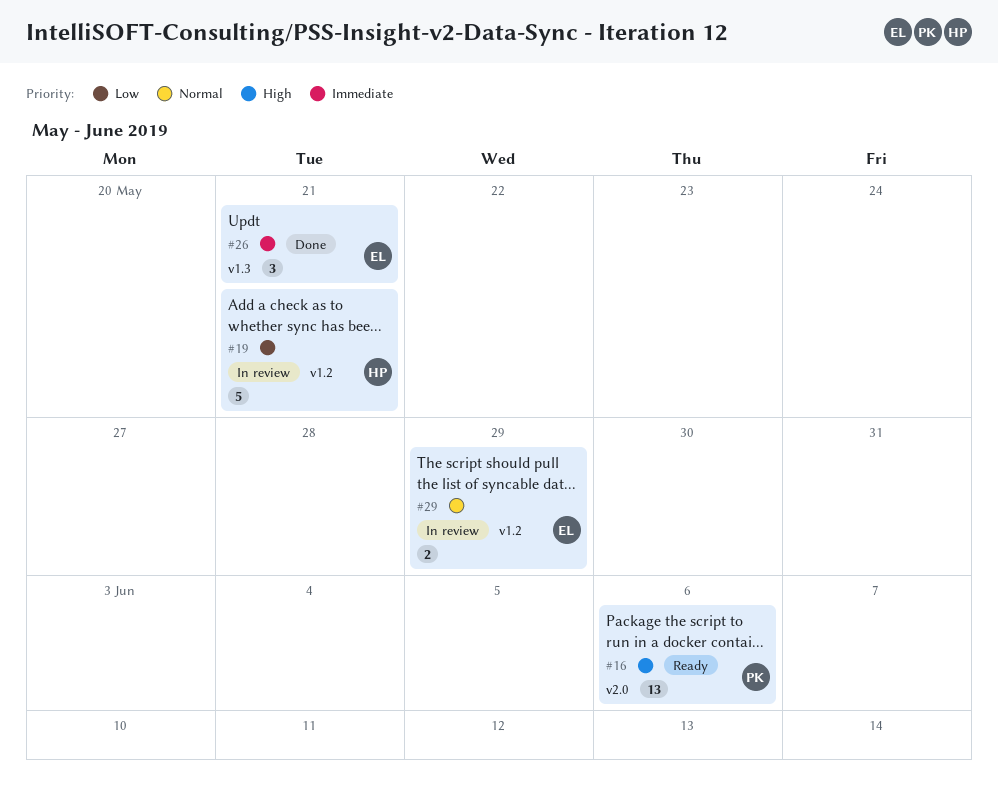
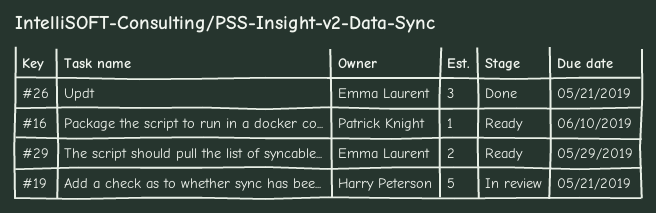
#16, estimate: 13 -> 1
#16, due: Jun 6 -> Jun 10
#29, status: In review -> Ready

